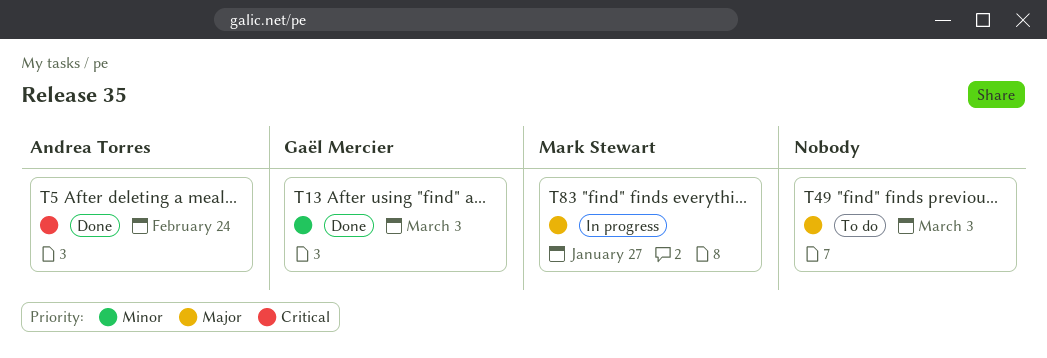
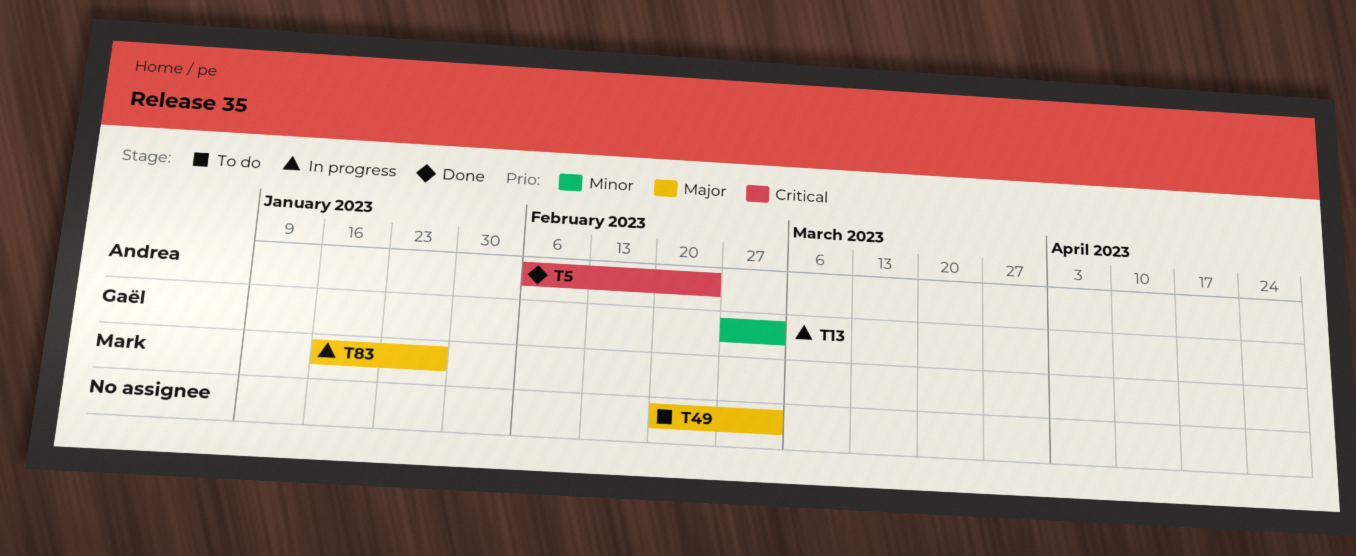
T13, status: Done -> In progress

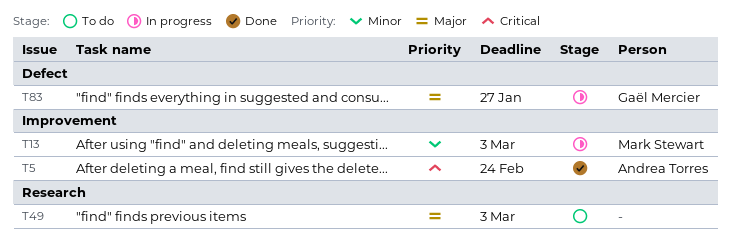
T13, owner: Gaël Mercier -> Mark Stewart
T83, owner: Mark Stewart -> Gaël Mercier

